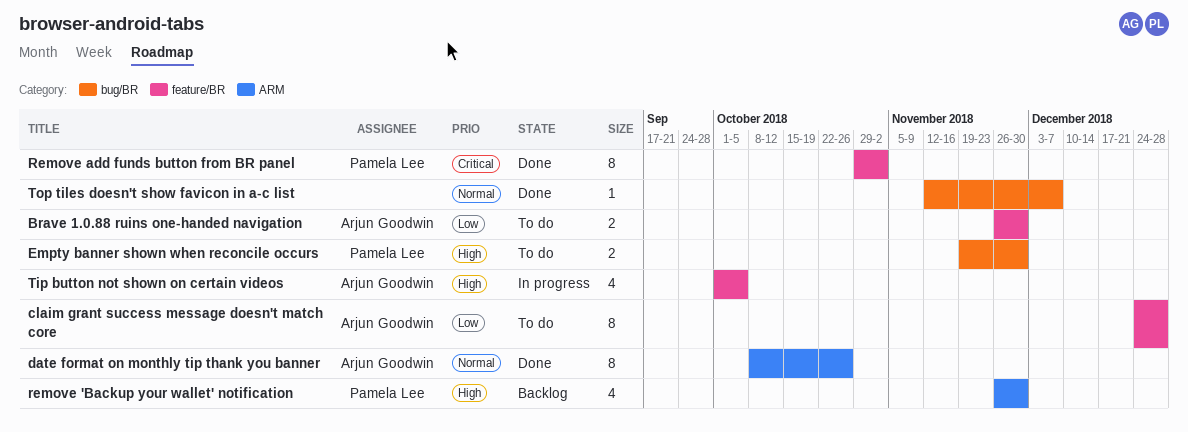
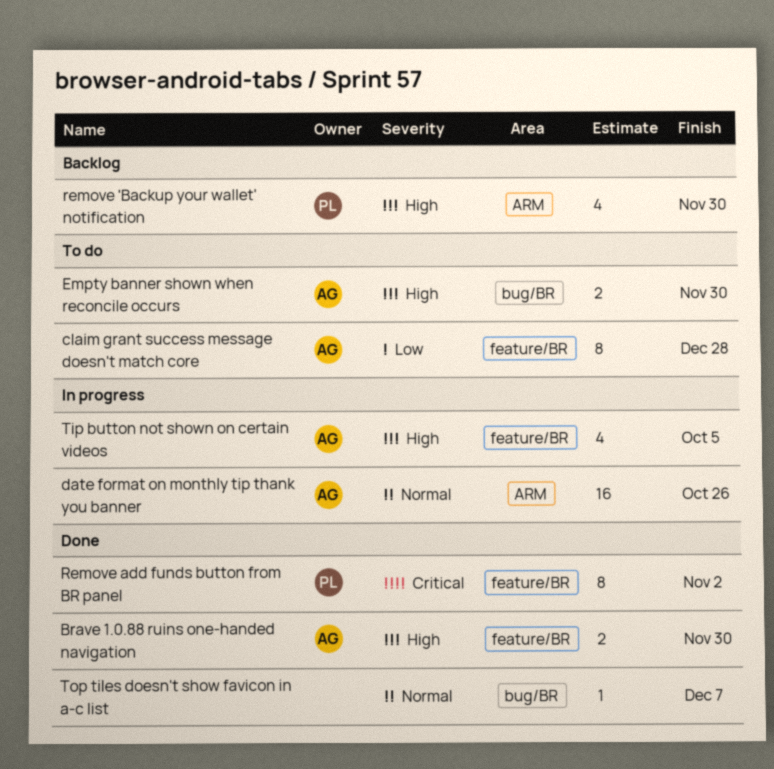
Brave 1.0.88 ruins one-handed navigation, status: To do -> Done
Brave 1.0.88 ruins one-handed navigation, priority: Low -> High
date format on monthly tip thank you banner, status: Done -> In progress
date format on monthly tip thank you banner, estimate: 8 -> 16
Empty banner shown when reconcile occurs, owner: Pamela Lee -> Arjun Goodwin

